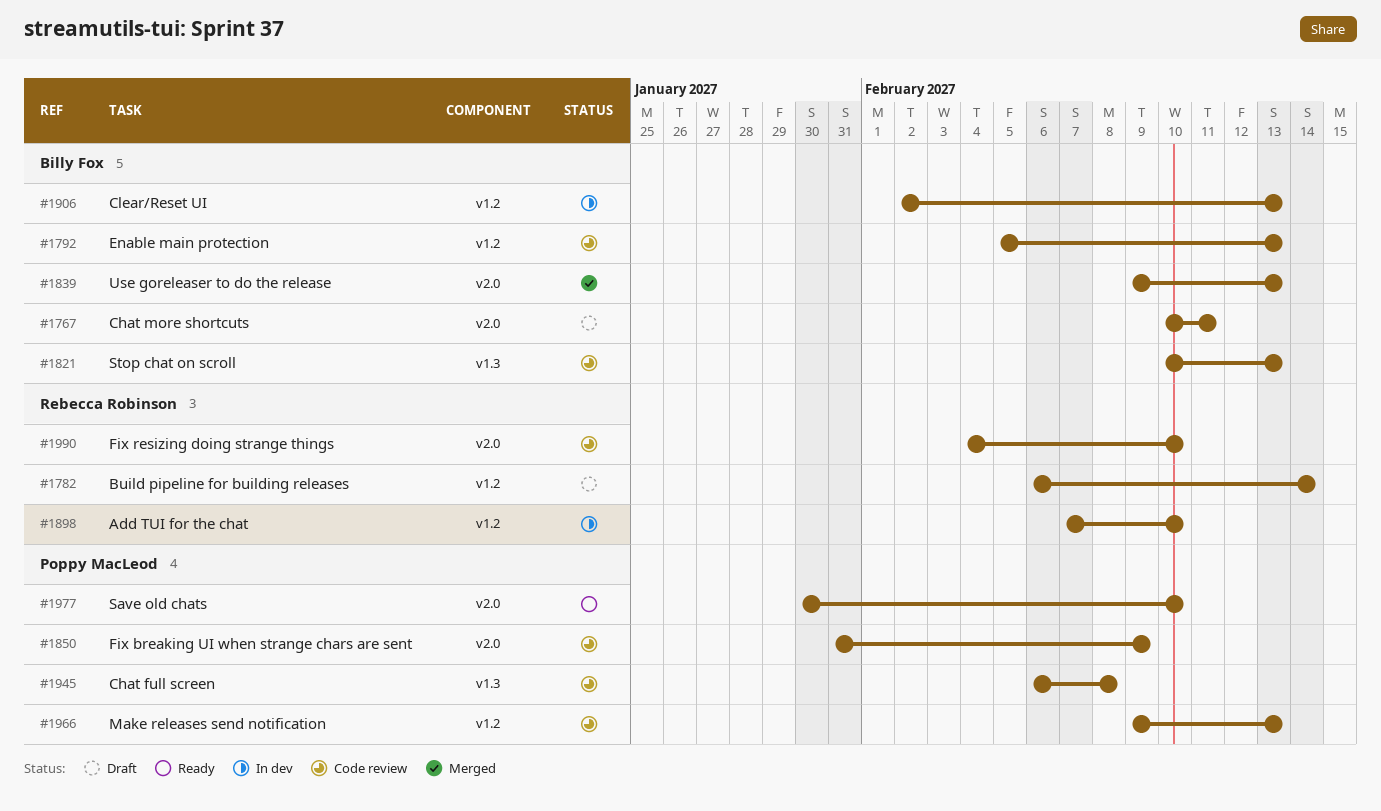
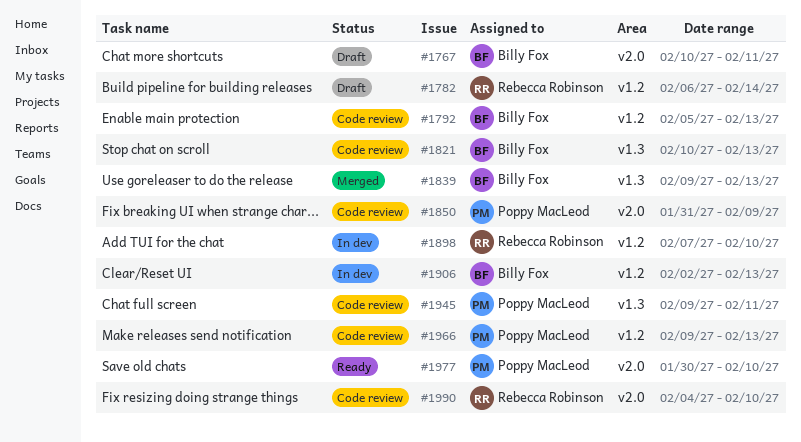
#1839, label: v2.0 -> v1.3
#1945, start: Feb 6 -> Feb 9
#1945, due: Feb 8 -> Feb 11

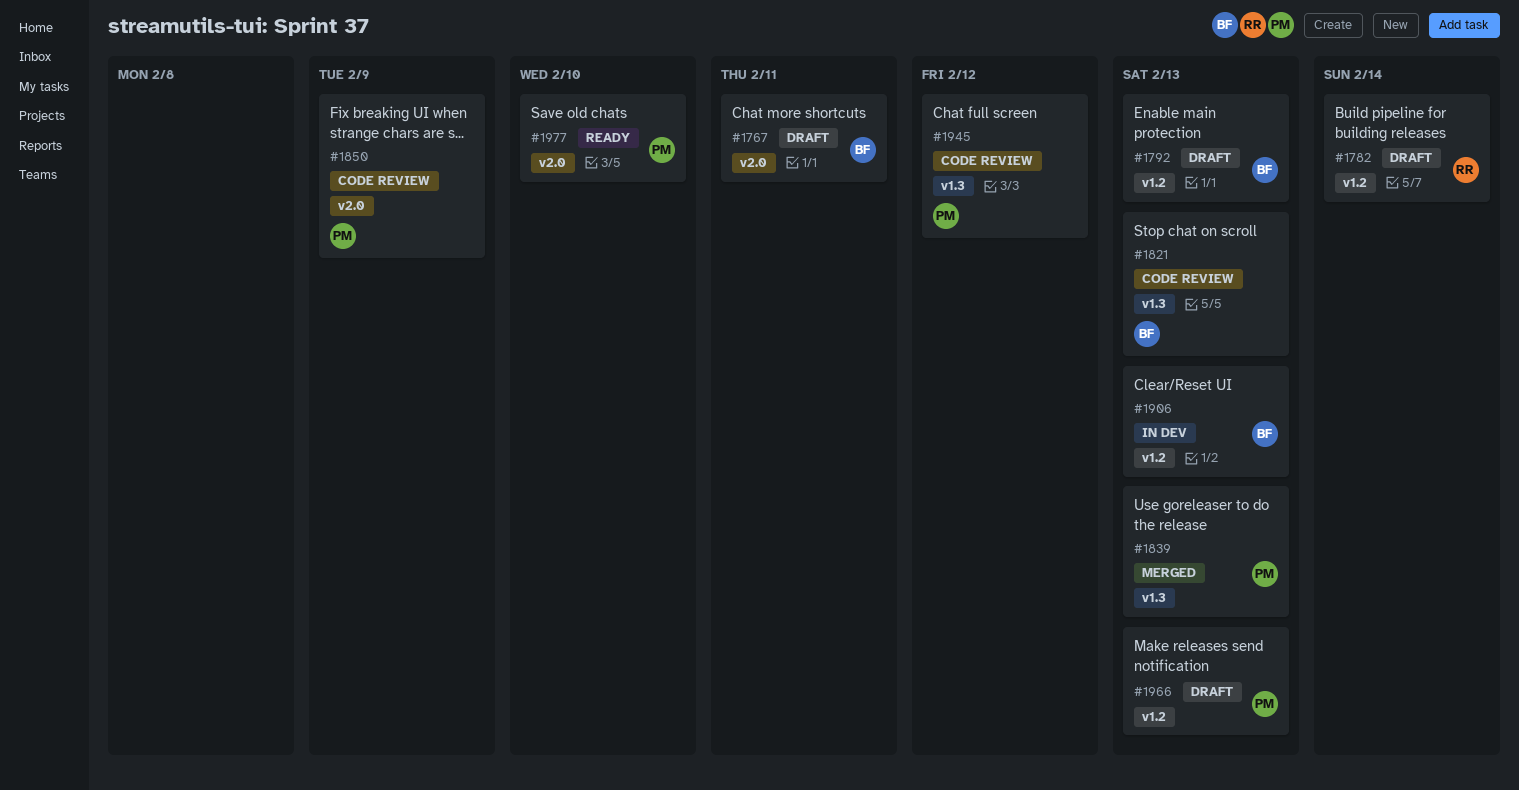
#1792, status: Code review -> Draft
#1839, owner: Billy Fox -> Poppy MacLeod
#1898: present -> none
#1945, due: Feb 11 -> Feb 12
#1966, status: Code review -> Draft
#1990: present -> none

